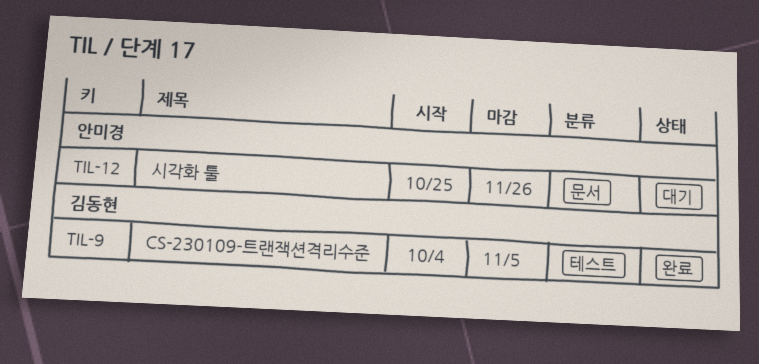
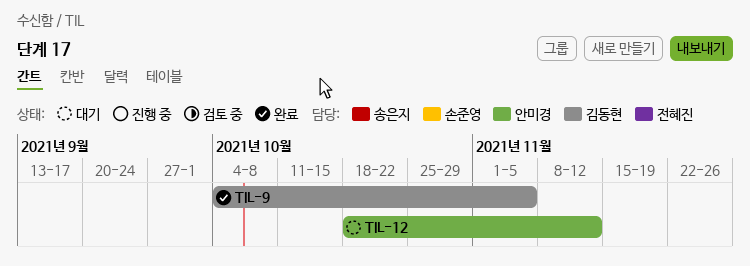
TIL-12, start: Oct 25 -> Oct 18
TIL-12, due: Nov 26 -> Nov 12

